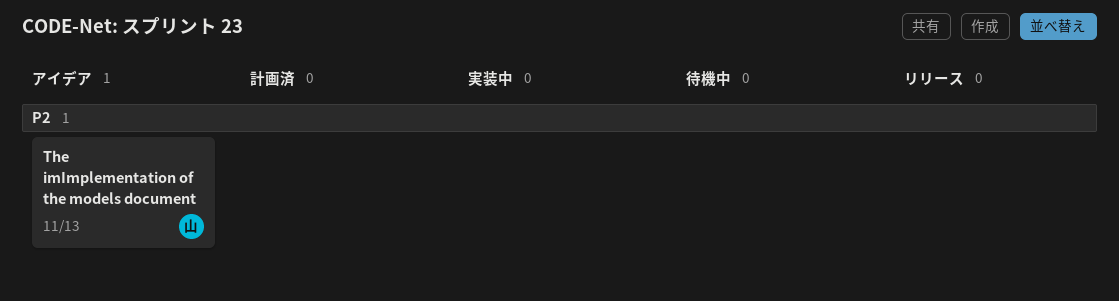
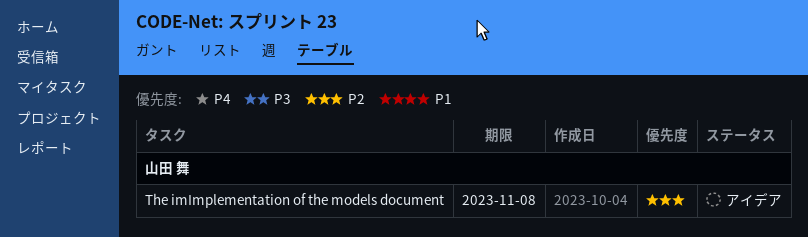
The imImplementation of the models document, due: Nov 13 -> Nov 8

